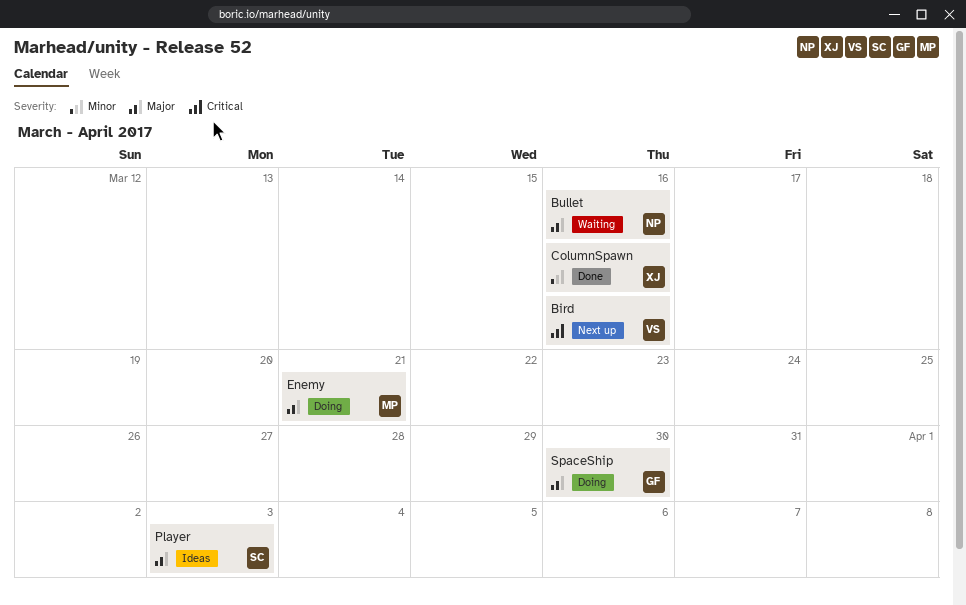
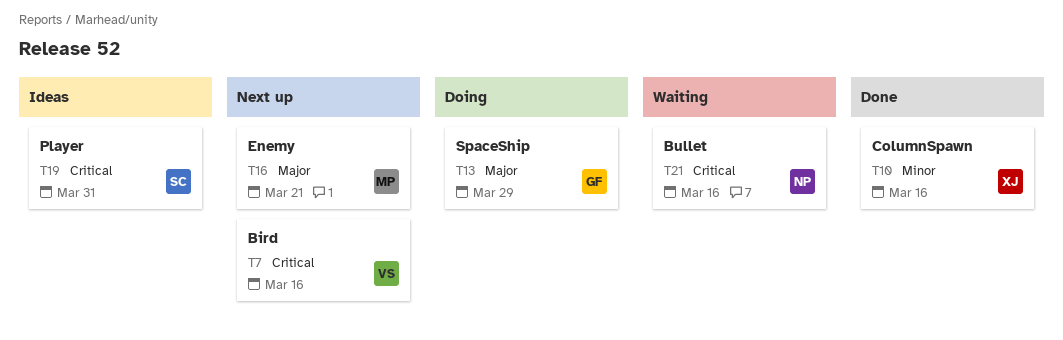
Bullet, priority: Major -> Critical
Enemy, status: Doing -> Next up
Player, priority: Major -> Critical
Player, due: Apr 3 -> Mar 31
SpaceShip, due: Mar 30 -> Mar 29

